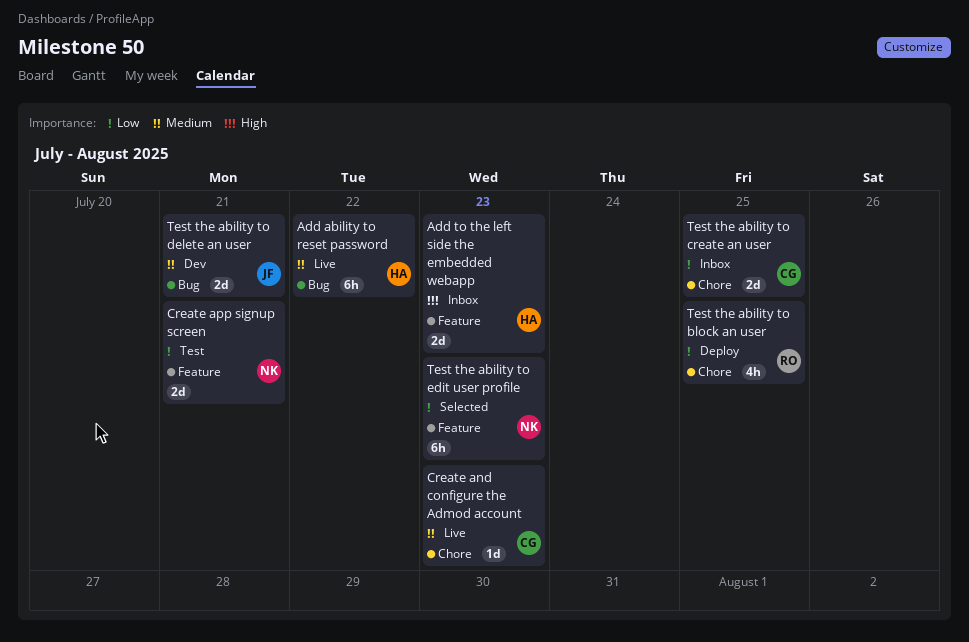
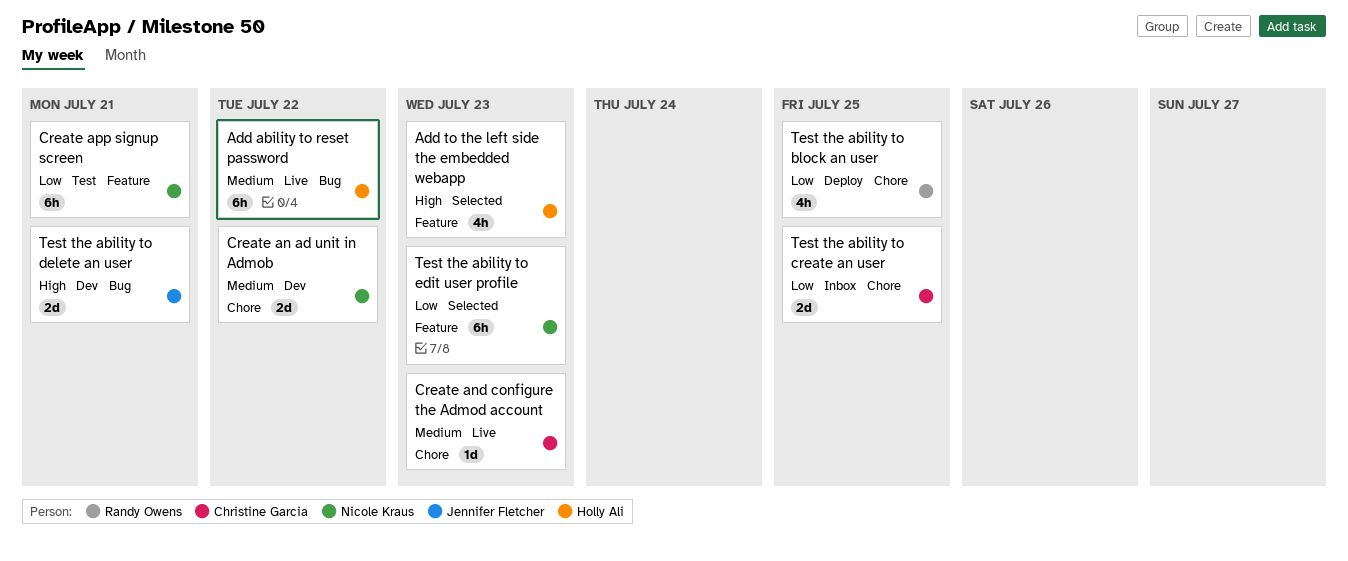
Add to the left side the embedded webapp, status: Inbox -> Selected
Add to the left side the embedded webapp, estimate: 2d -> 4h
Create an ad unit in Admob: none -> present
Create app signup screen, estimate: 2d -> 6h
Test the ability to delete an user, priority: Medium -> High

